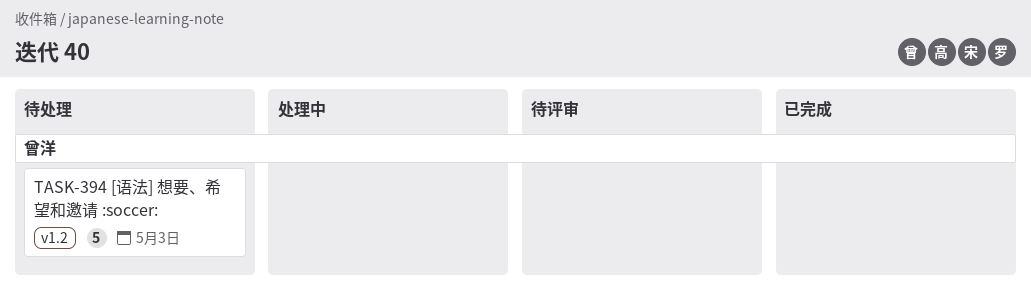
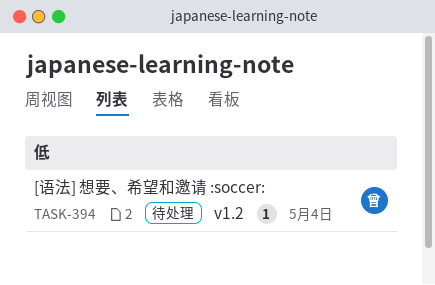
TASK-394, estimate: 5 -> 1
TASK-394, due: May 3 -> May 4

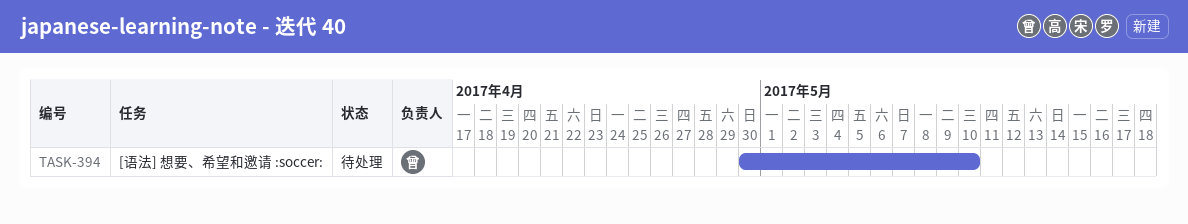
TASK-394, due: May 4 -> May 10

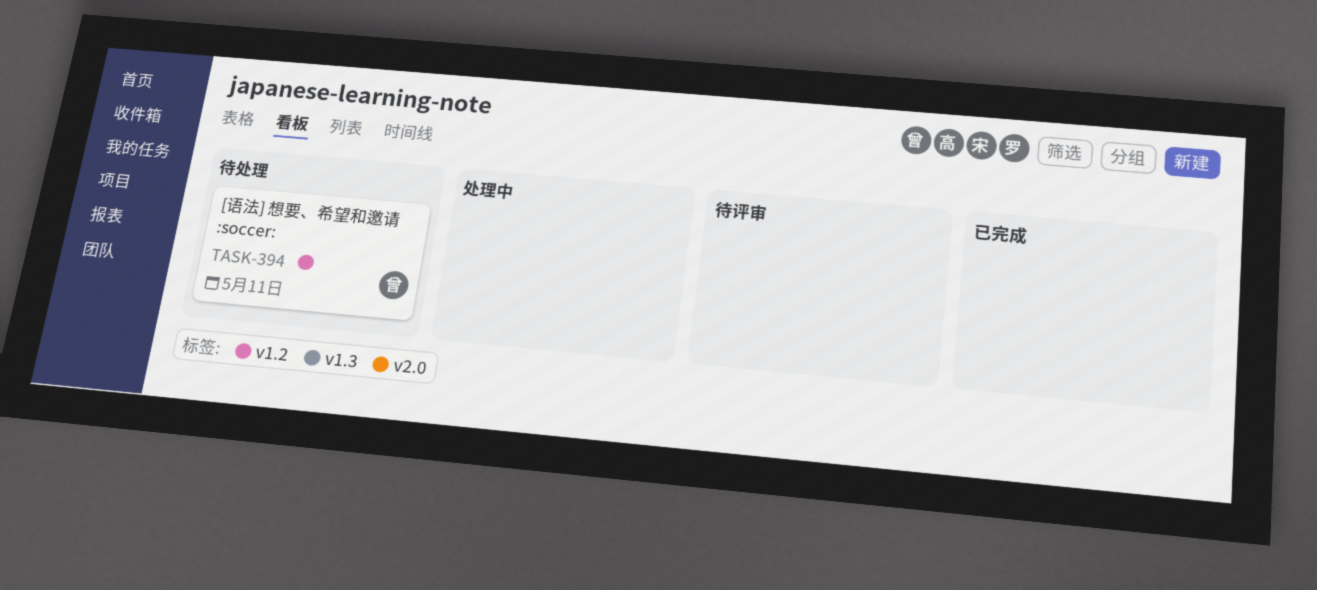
TASK-394, due: May 10 -> May 11

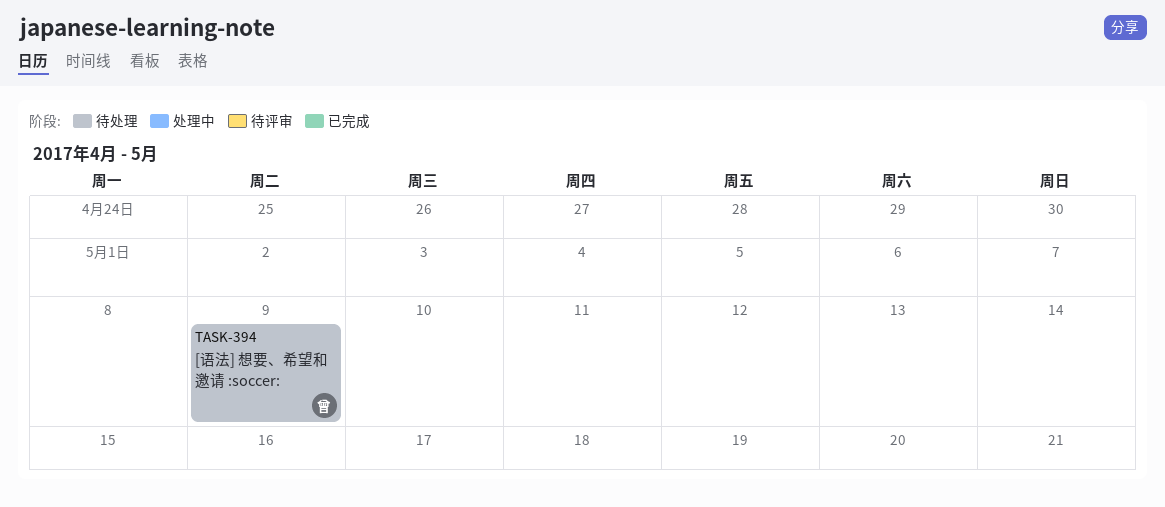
TASK-394, due: May 11 -> May 9

